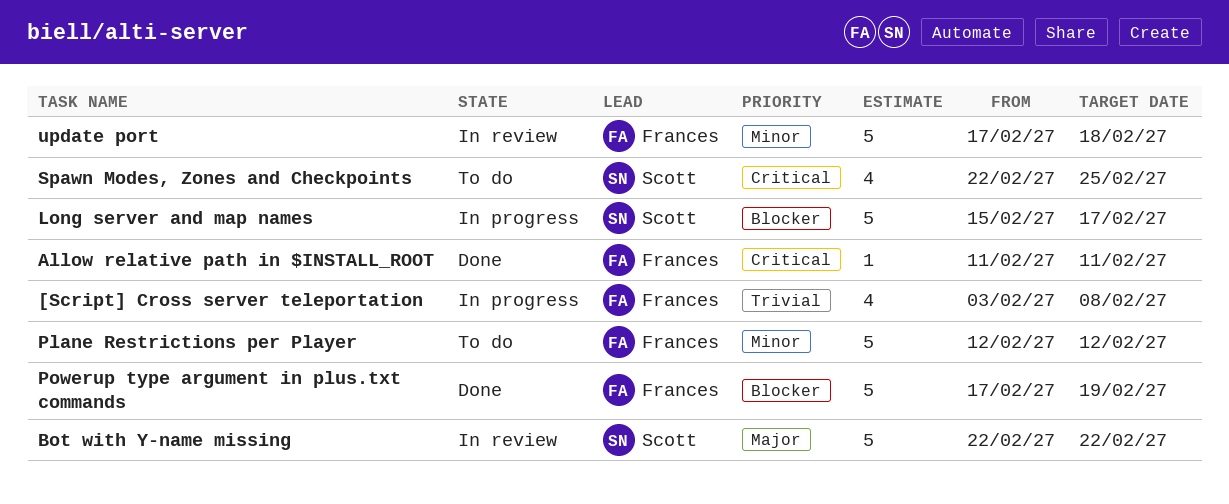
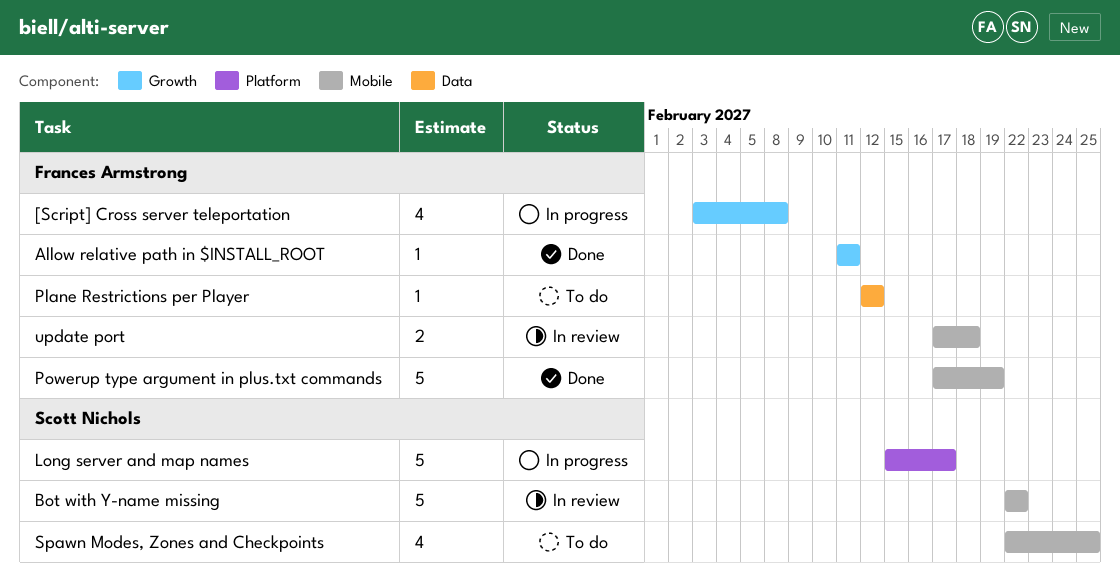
Plane Restrictions per Player, estimate: 5 -> 1
update port, estimate: 5 -> 2

